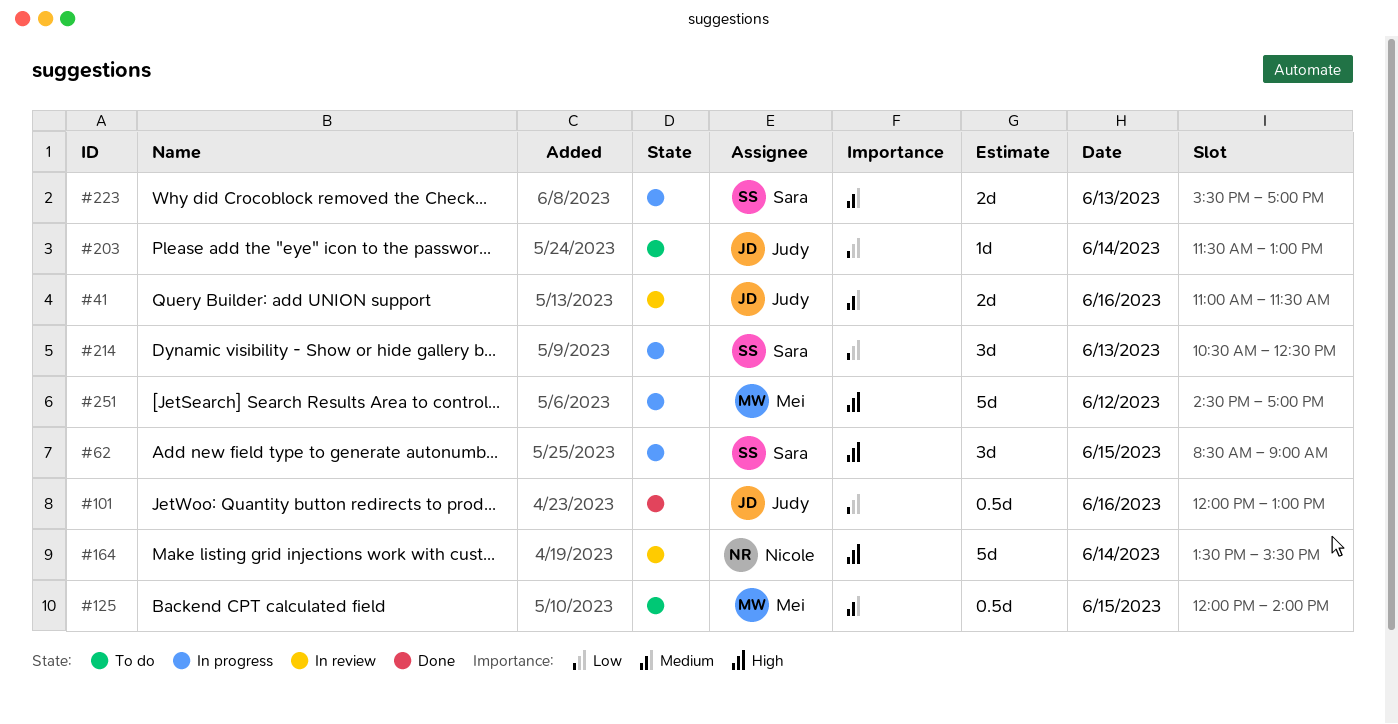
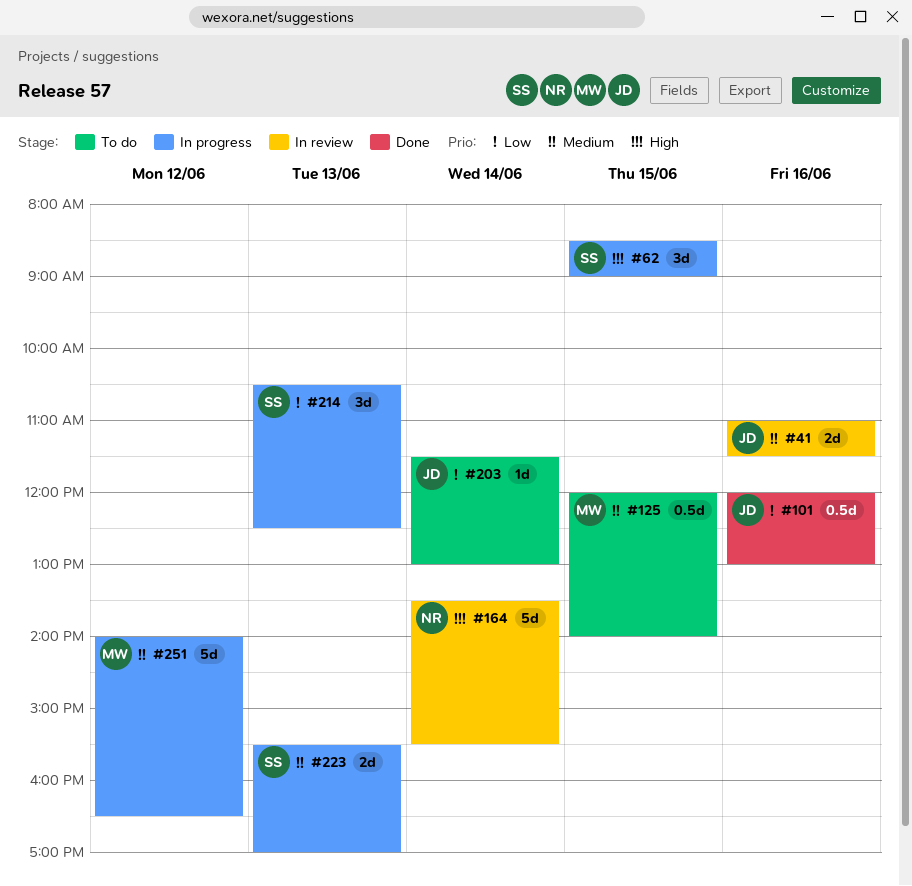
#251, priority: High -> Medium
#251, begins: 14:30 -> 14:00
#251, ends: 17:00 -> 16:30

